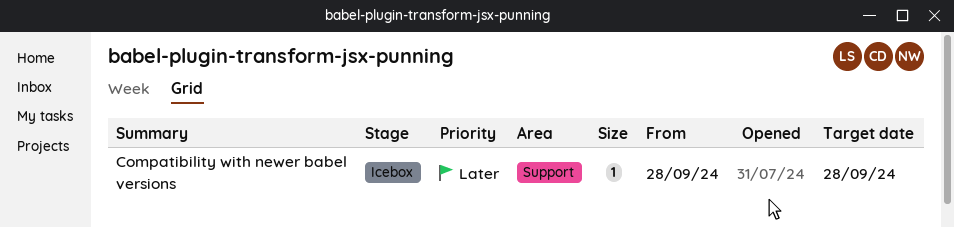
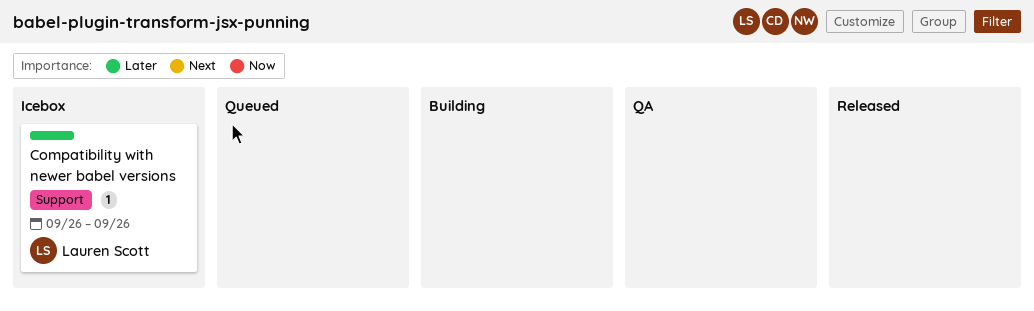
Compatibility with newer babel versions, start: Sep 28 -> Sep 26
Compatibility with newer babel versions, due: Sep 28 -> Sep 26

